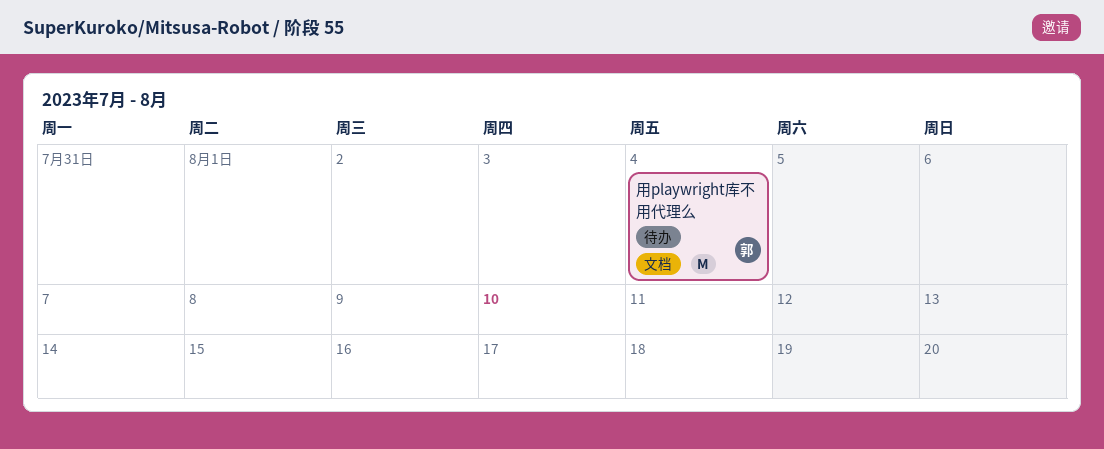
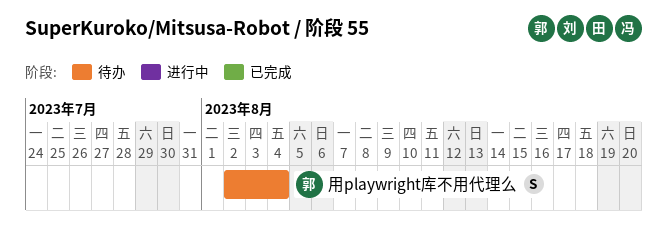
用playwright库不用代理么, estimate: M -> S

